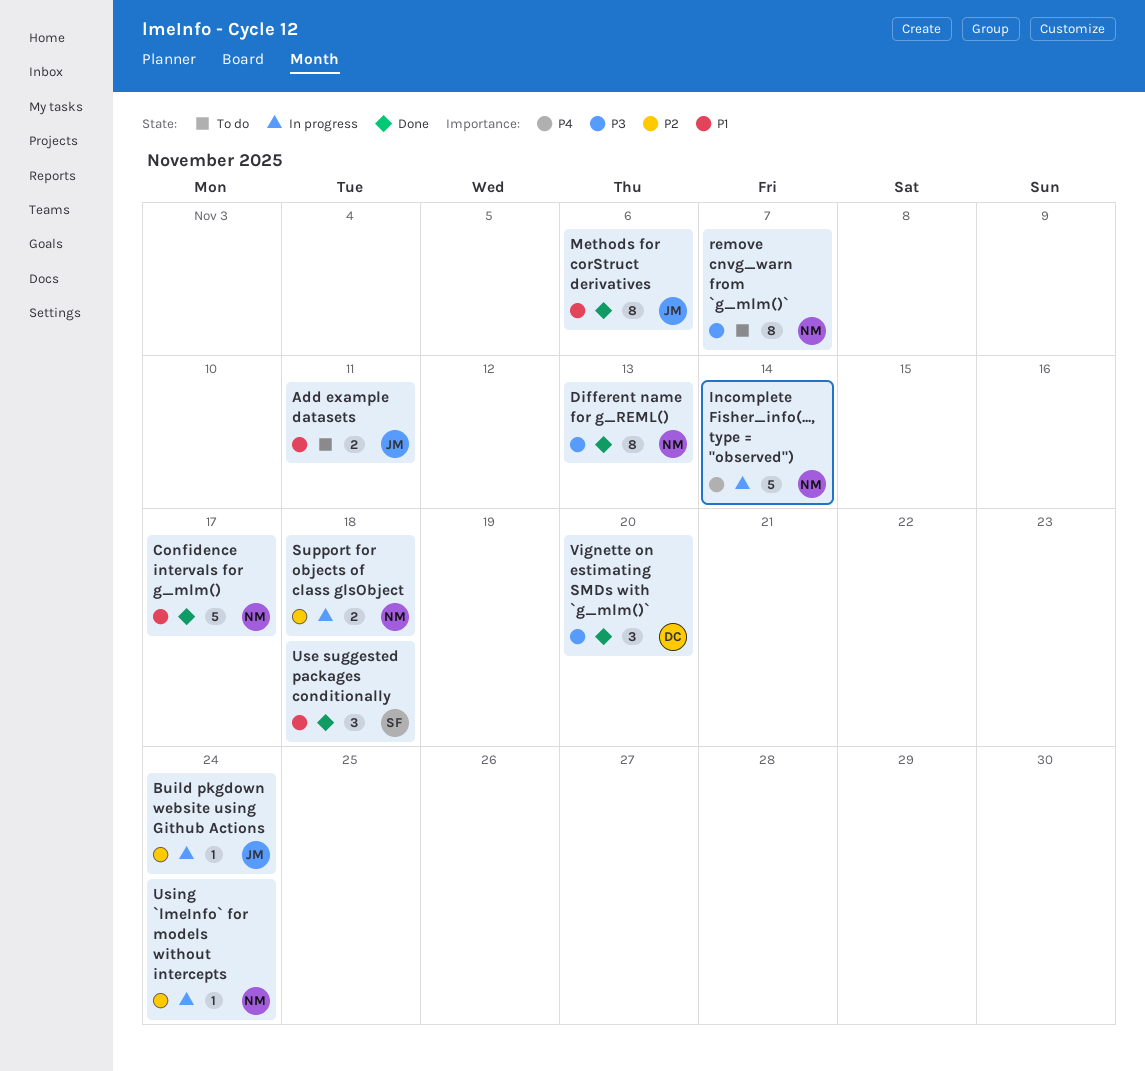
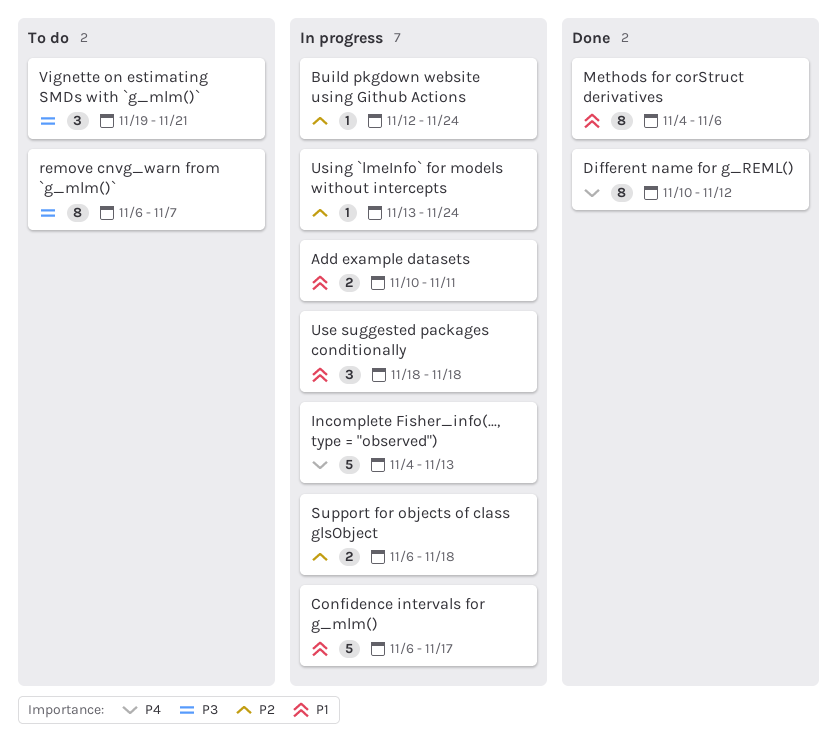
Add example datasets, status: To do -> In progress
Confidence intervals for g_mlm(), status: Done -> In progress
Different name for g_REML(), priority: P3 -> P4
Different name for g_REML(), due: Nov 13 -> Nov 12
Incomplete Fisher_info(..., type = "observed"), due: Nov 14 -> Nov 13
Use suggested packages conditionally, status: Done -> In progress
Vignette on estimating SMDs with `g_mlm()`, status: Done -> To do
Vignette on estimating SMDs with `g_mlm()`, due: Nov 20 -> Nov 21

